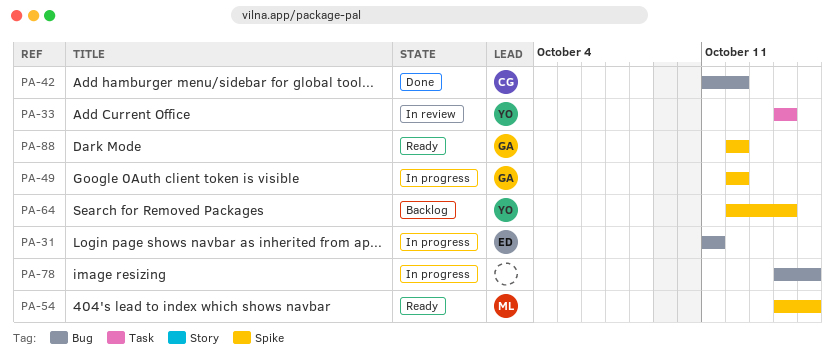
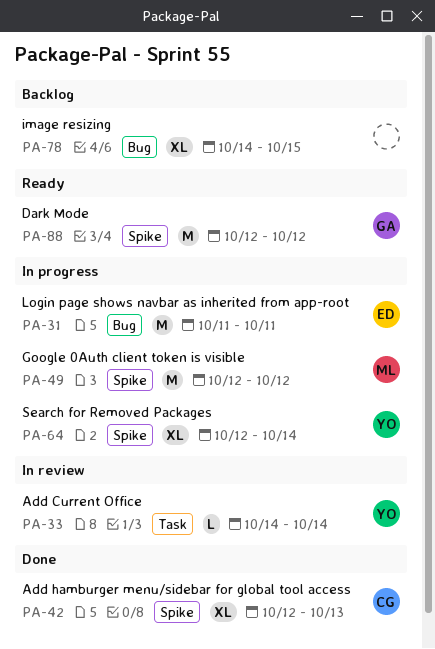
PA-42, label: Bug -> Spike
PA-42, start: Oct 11 -> Oct 12
PA-42, due: Oct 12 -> Oct 13
PA-49, owner: GA -> ML
PA-54: present -> none
PA-64, status: Backlog -> In progress
PA-78, status: In progress -> Backlog

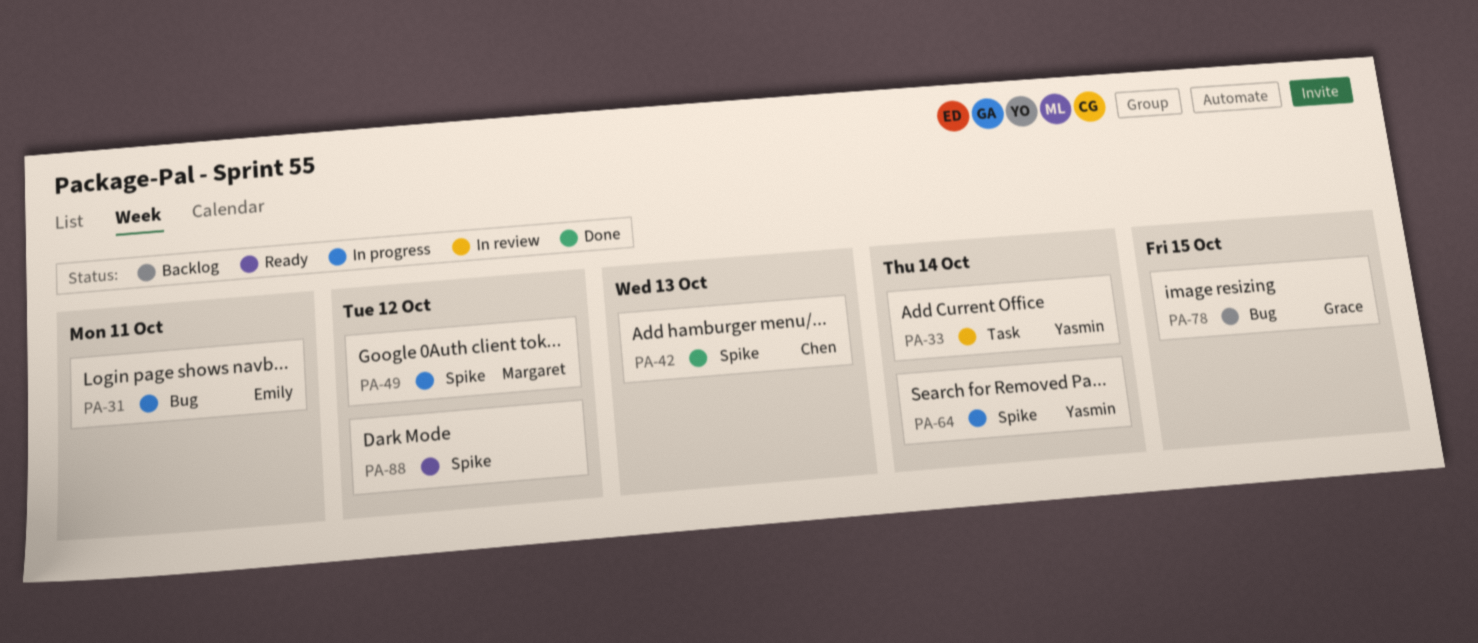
PA-78, owner: none -> Grace
PA-88, owner: Grace -> none

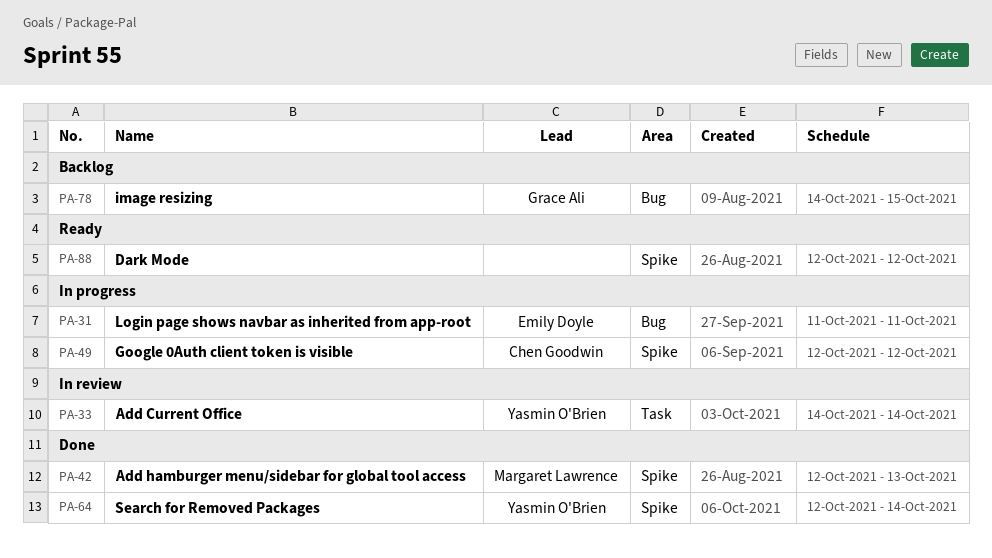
PA-42, owner: Chen Goodwin -> Margaret Lawrence
PA-49, owner: Margaret Lawrence -> Chen Goodwin
PA-64, status: In progress -> Done

